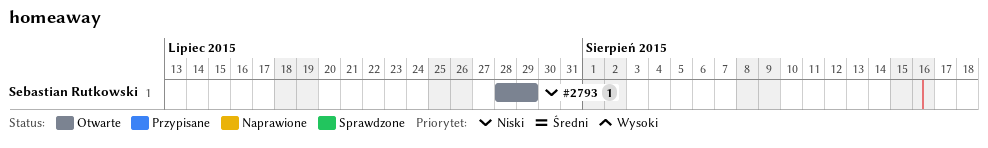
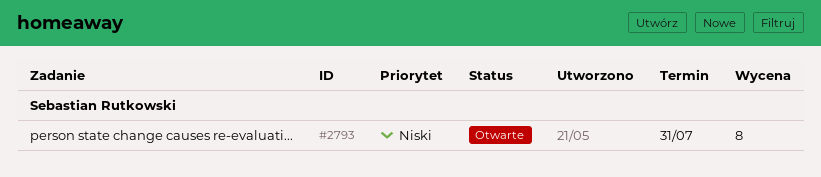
#2793, estimate: 1 -> 8
#2793, due: Jul 29 -> Jul 31

